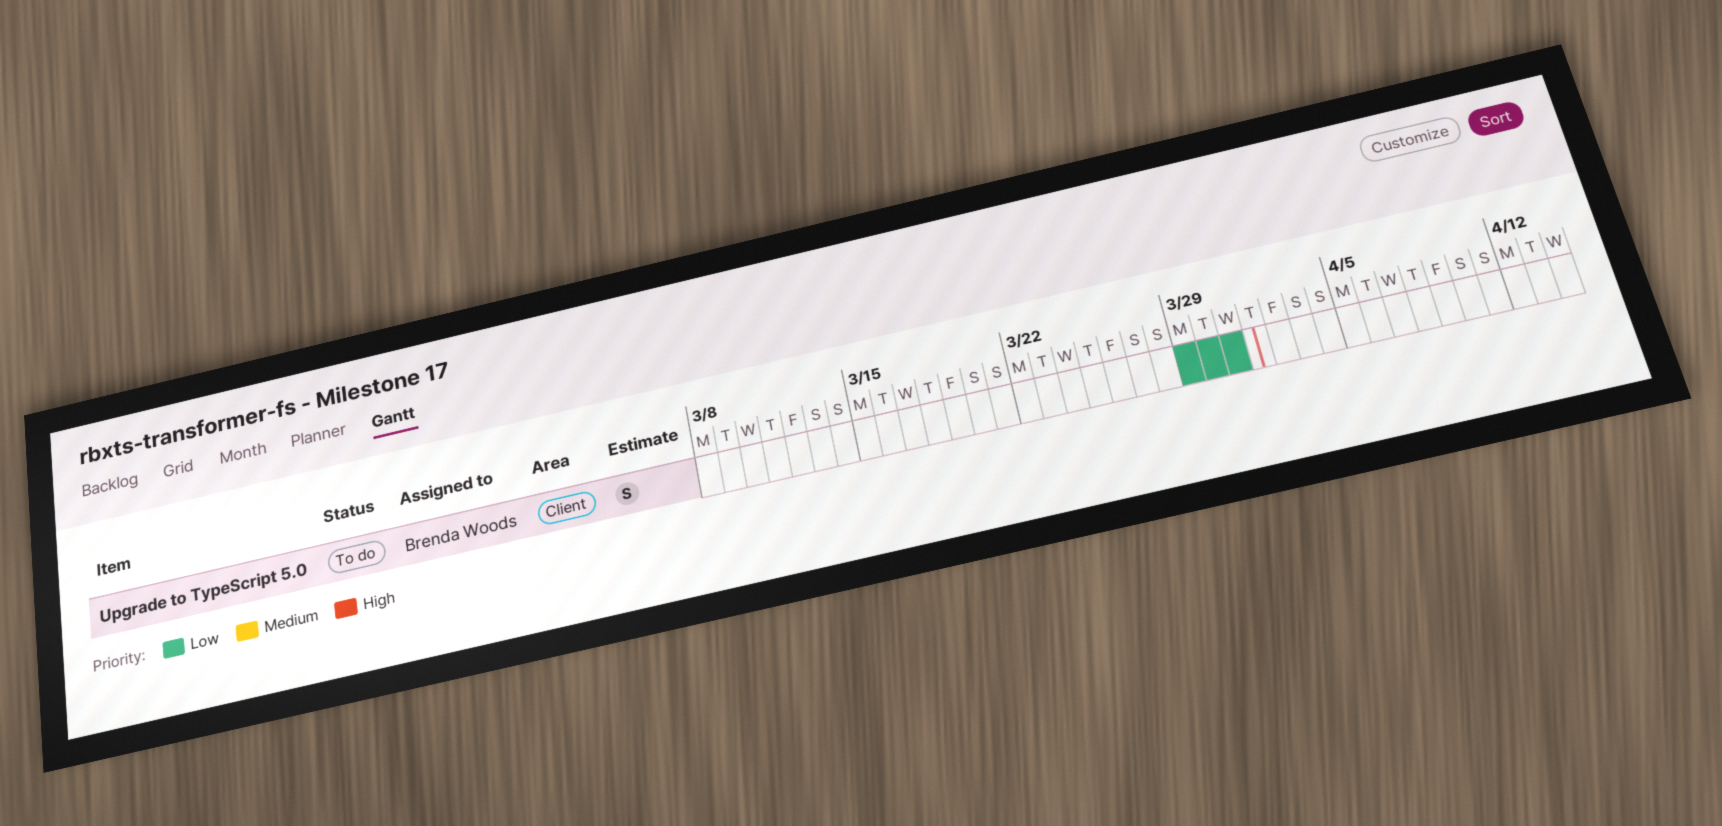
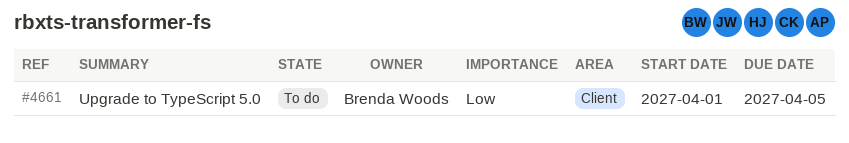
Upgrade to TypeScript 5.0, start: Mar 29 -> Apr 1
Upgrade to TypeScript 5.0, due: Mar 31 -> Apr 5

